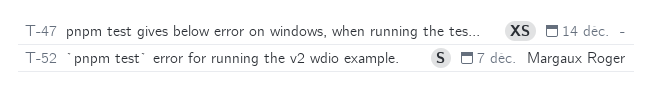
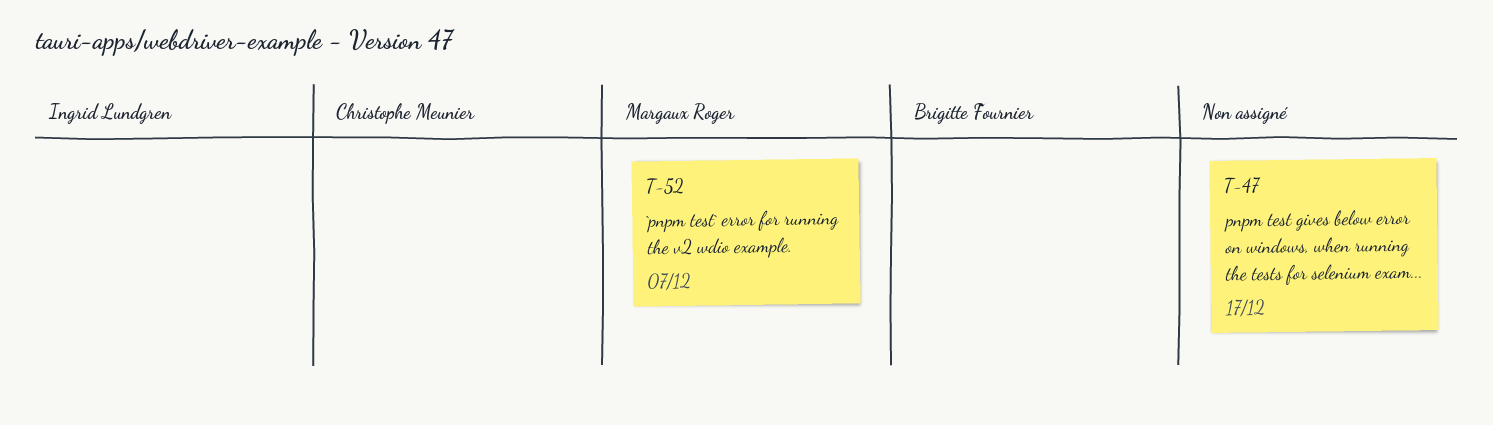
T-47, due: Dec 14 -> Dec 17

